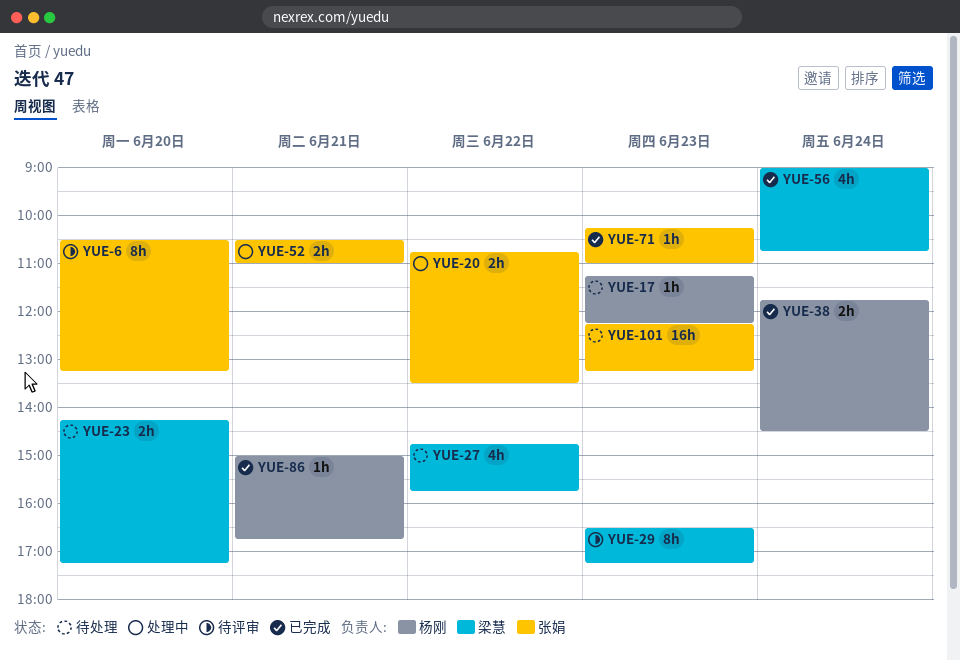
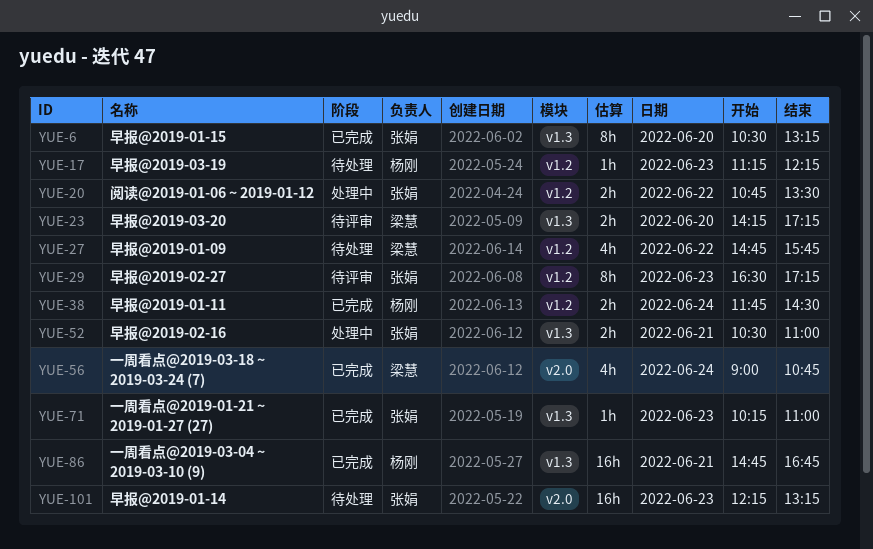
YUE-6, status: 待评审 -> 已完成
YUE-23, status: 待处理 -> 待评审
YUE-29, owner: 梁慧 -> 张娟
YUE-86, estimate: 1h -> 16h
YUE-86, begins: 15:00 -> 14:45

